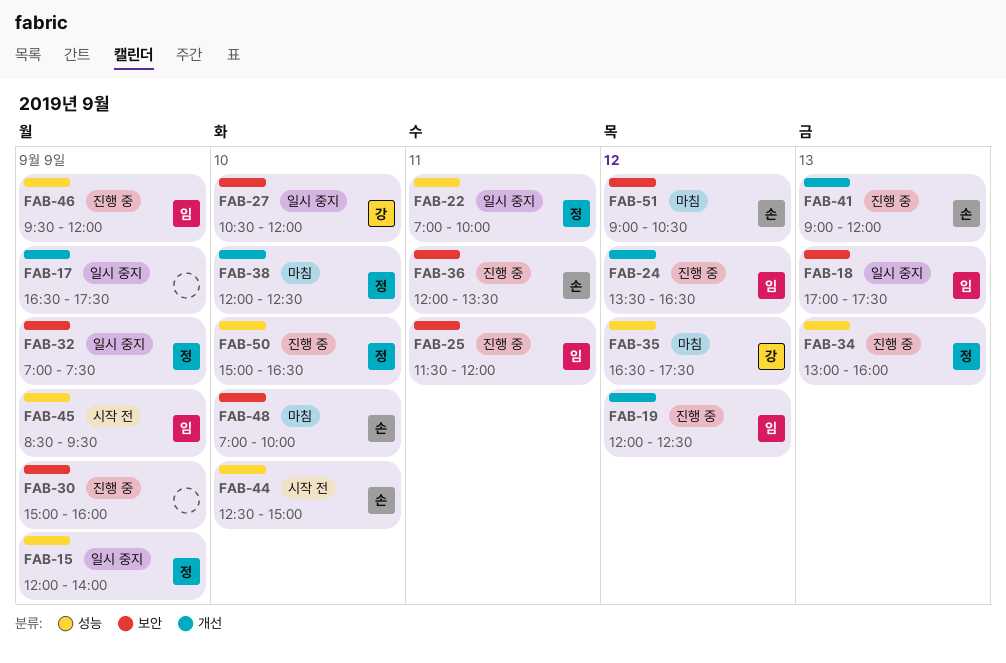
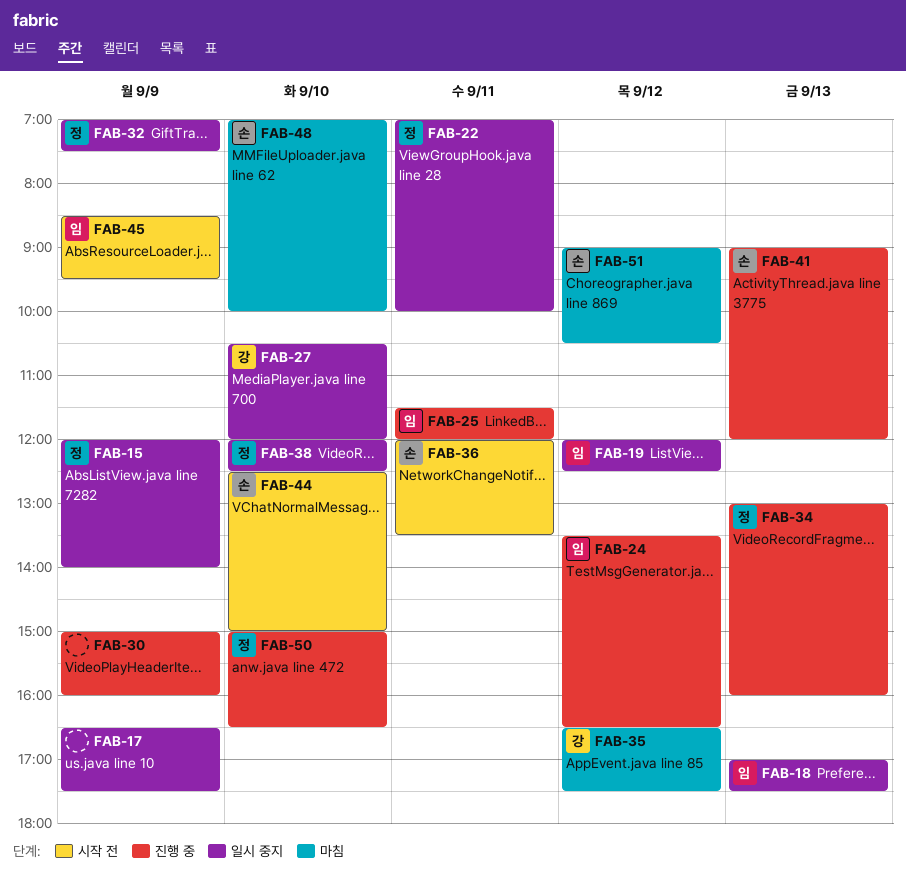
FAB-19, status: 진행 중 -> 일시 중지
FAB-36, status: 진행 중 -> 시작 전
FAB-38, status: 마침 -> 일시 중지
FAB-46: present -> none

